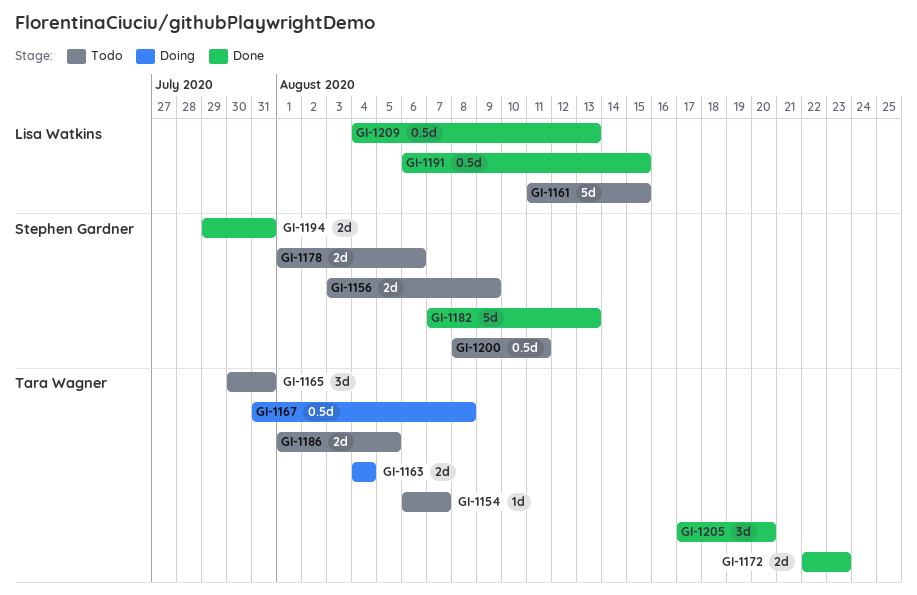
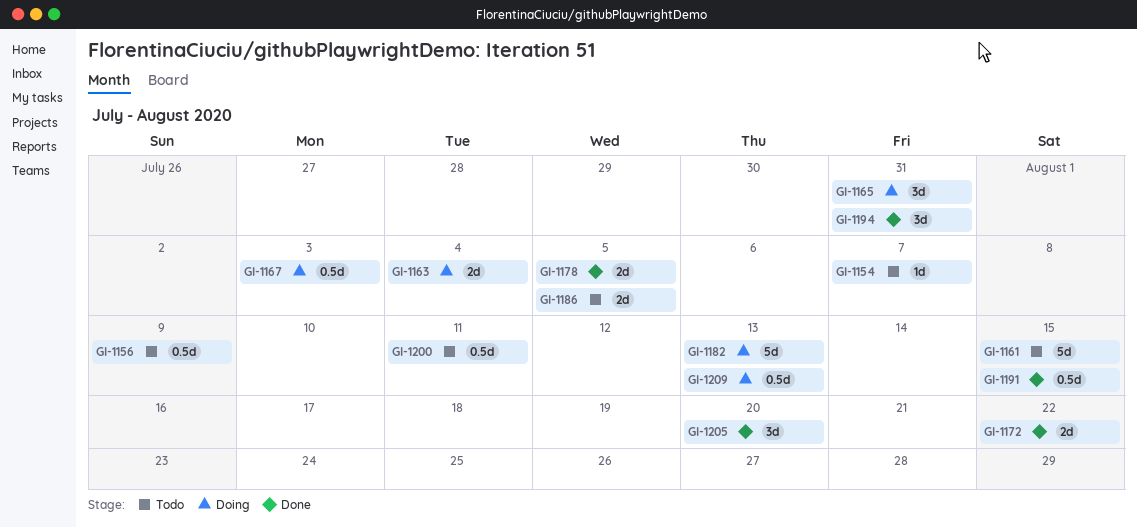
GI-1156, estimate: 2d -> 0.5d
GI-1165, status: Todo -> Doing
GI-1167, due: Aug 8 -> Aug 3
GI-1172, due: Aug 23 -> Aug 22
GI-1178, status: Todo -> Done
GI-1178, due: Aug 6 -> Aug 5
GI-1182, status: Done -> Doing
GI-1194, estimate: 2d -> 3d
GI-1209, status: Done -> Doing

